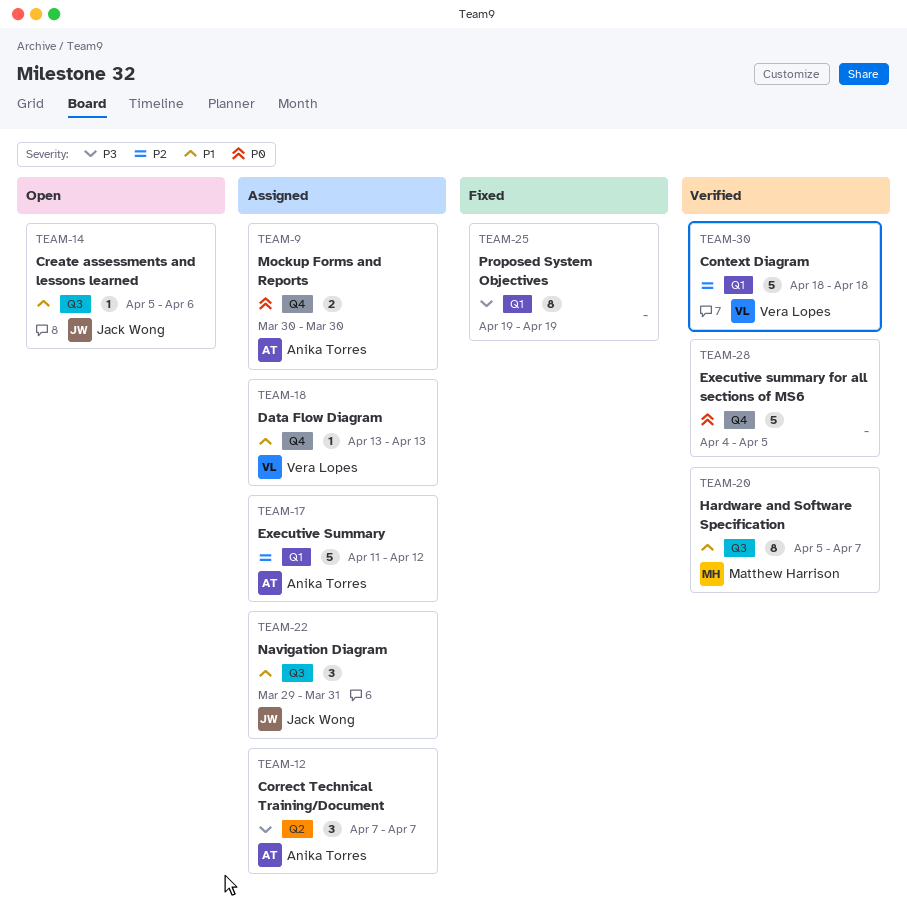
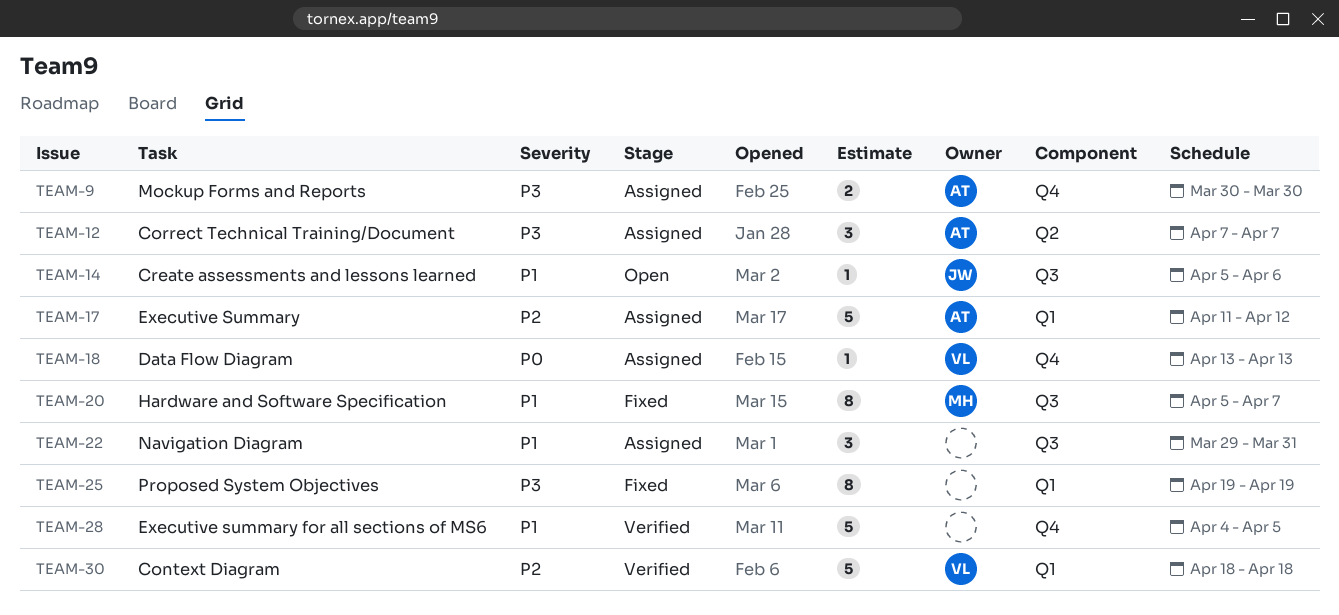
TEAM-9, priority: P0 -> P3
TEAM-18, priority: P1 -> P0
TEAM-20, status: Verified -> Fixed
TEAM-22, owner: Jack Wong -> none
TEAM-28, priority: P0 -> P1

